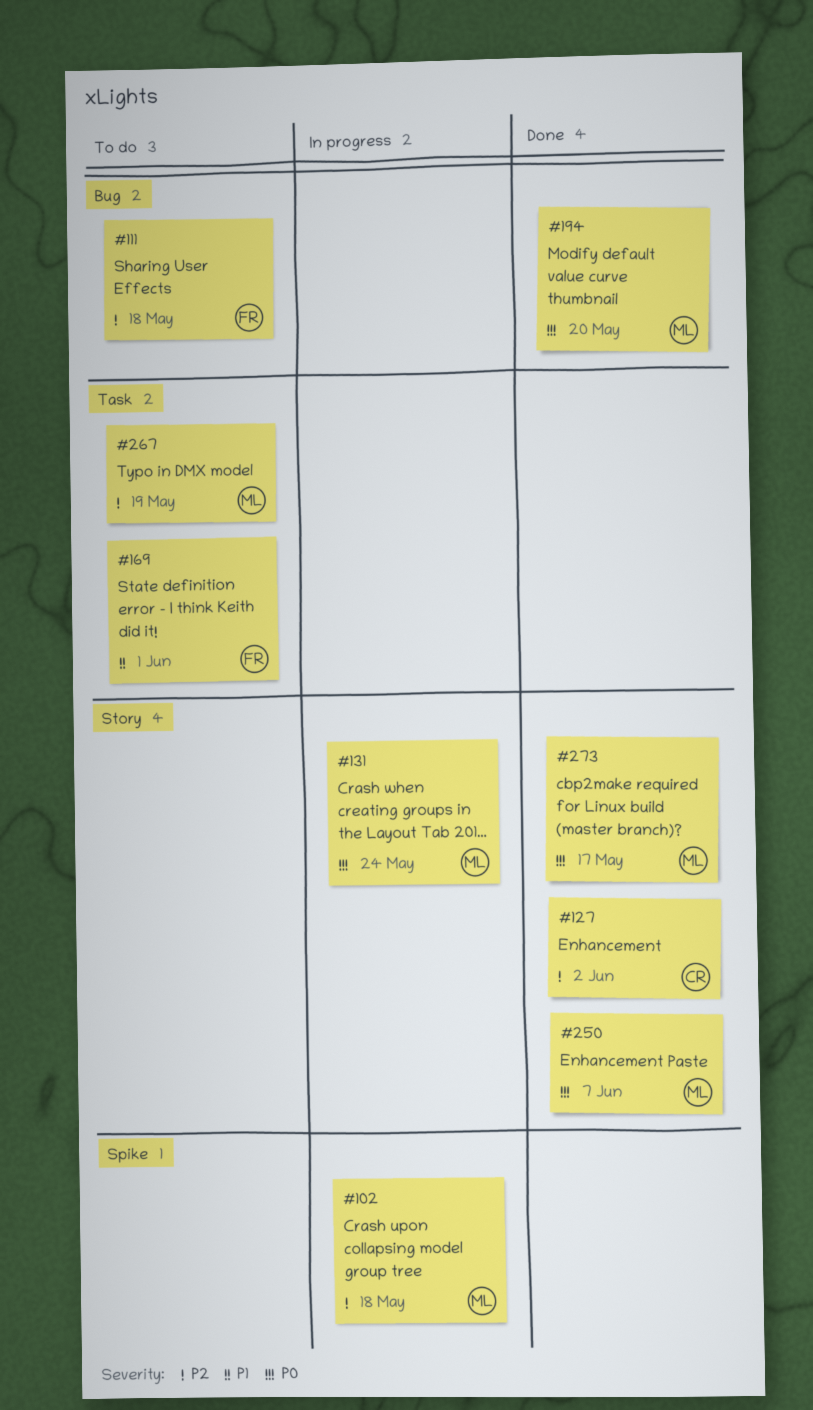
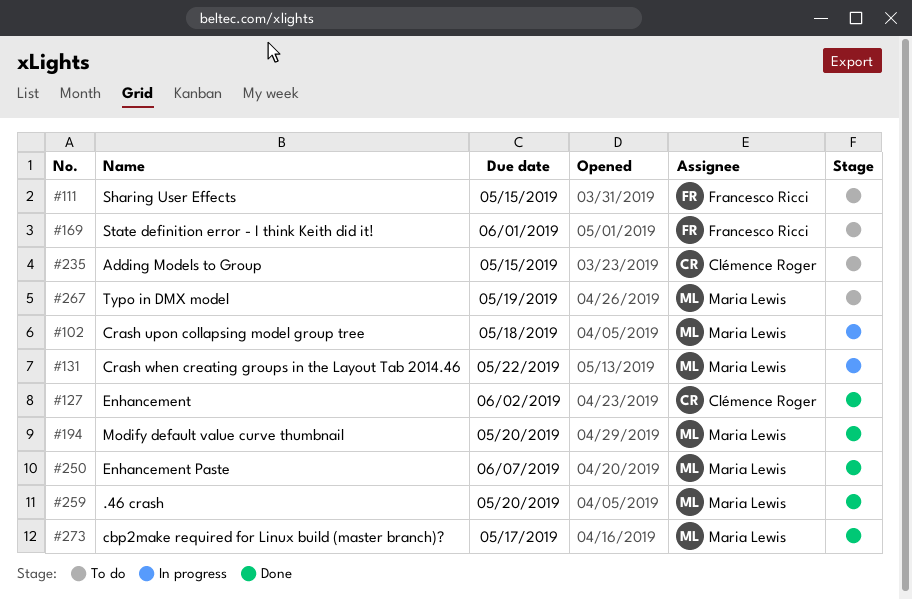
#111, due: May 18 -> May 15
#131, due: May 24 -> May 22
#235: none -> present
#259: none -> present

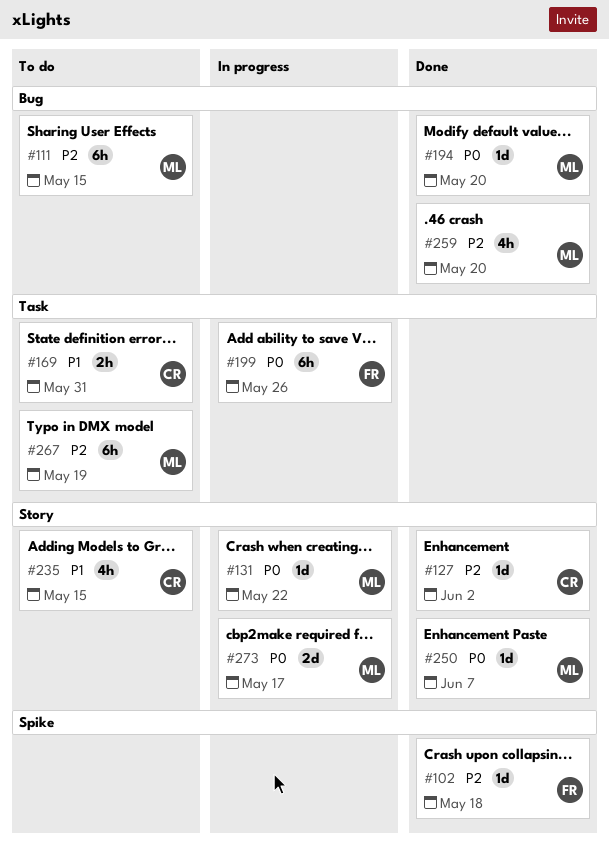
#102, status: In progress -> Done
#102, owner: Maria Lewis -> Francesco Ricci
#111, owner: Francesco Ricci -> Maria Lewis
#169, owner: Francesco Ricci -> Clémence Roger
#169, due: Jun 1 -> May 31
#199: none -> present
#273, status: Done -> In progress

